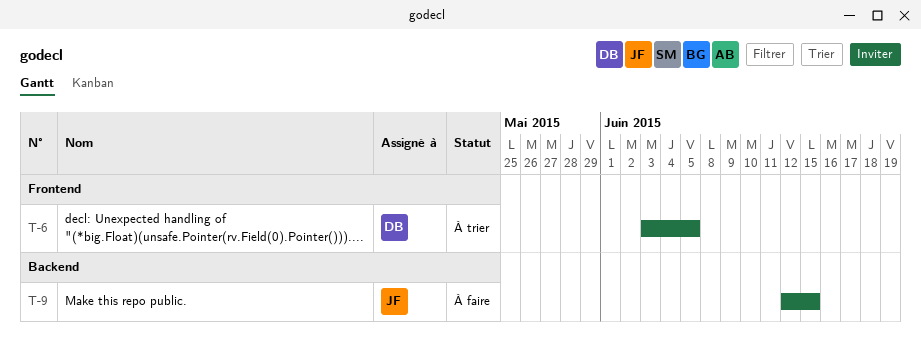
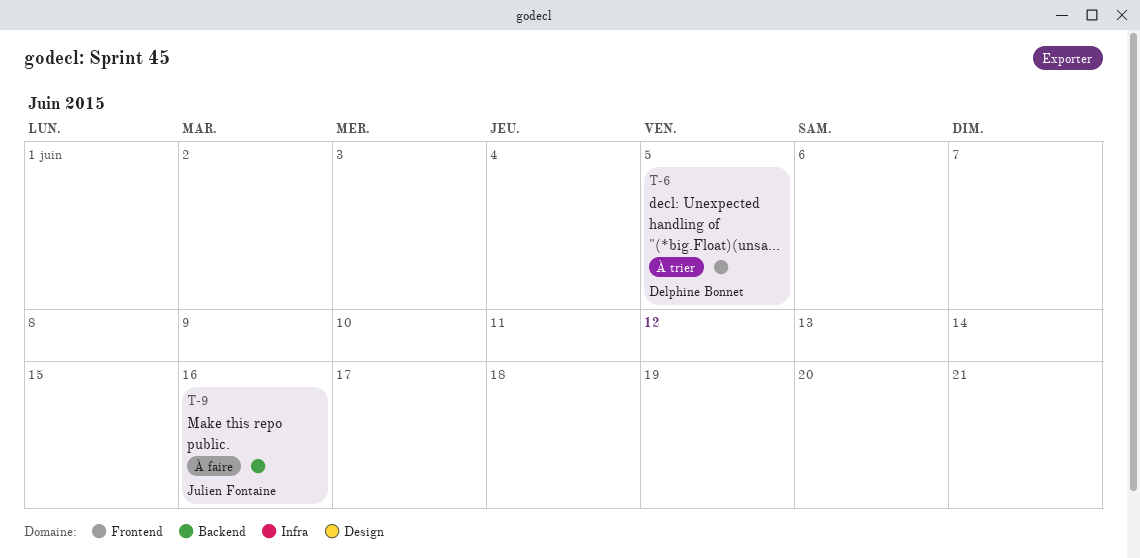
T-9, due: Jun 15 -> Jun 16

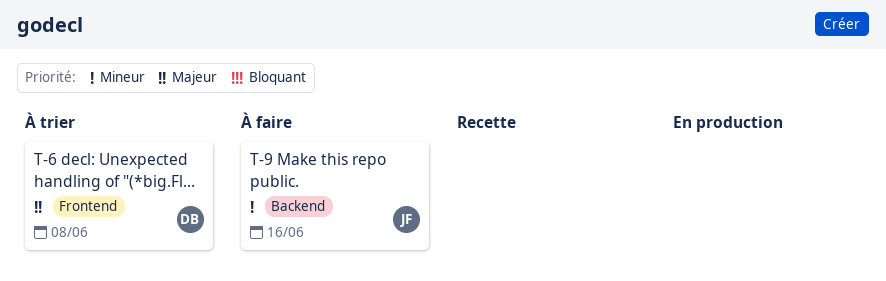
T-6, due: Jun 5 -> Jun 8

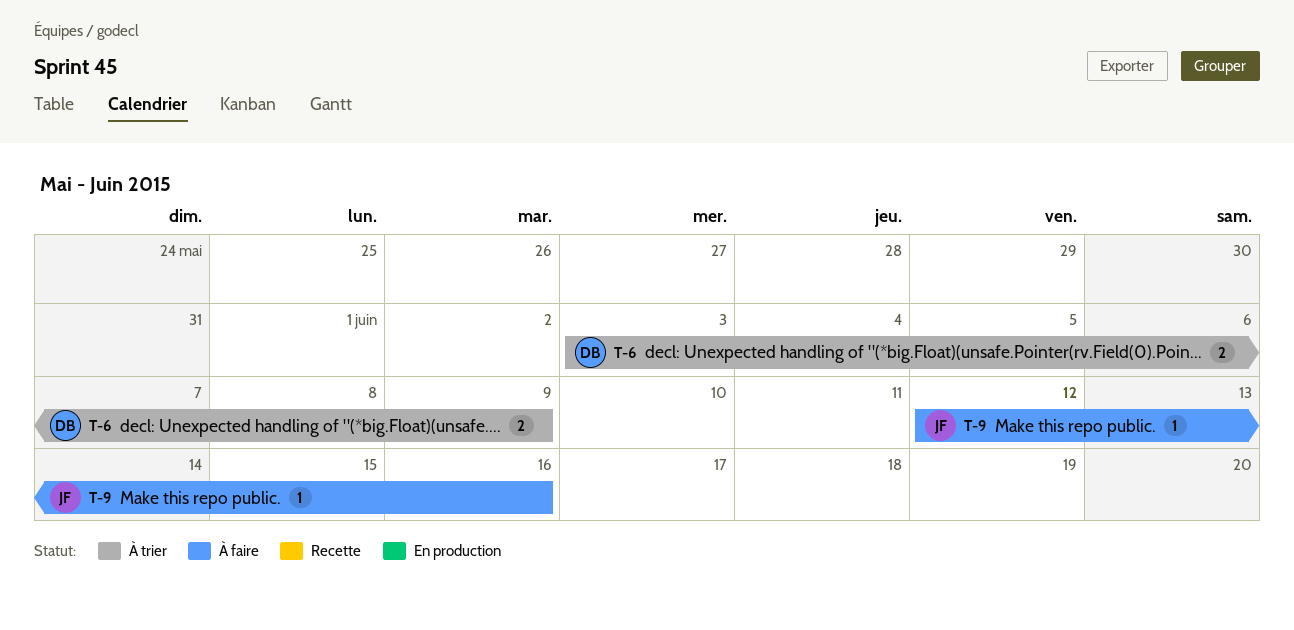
T-6, due: Jun 8 -> Jun 9

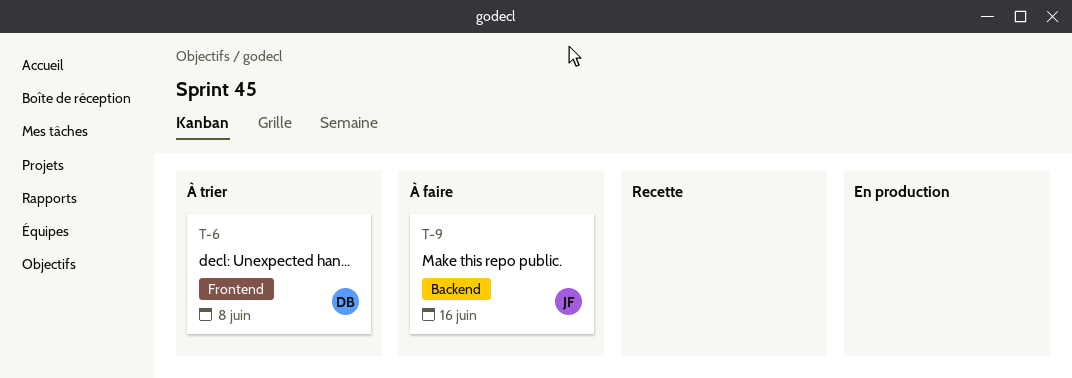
T-6, due: Jun 9 -> Jun 8

